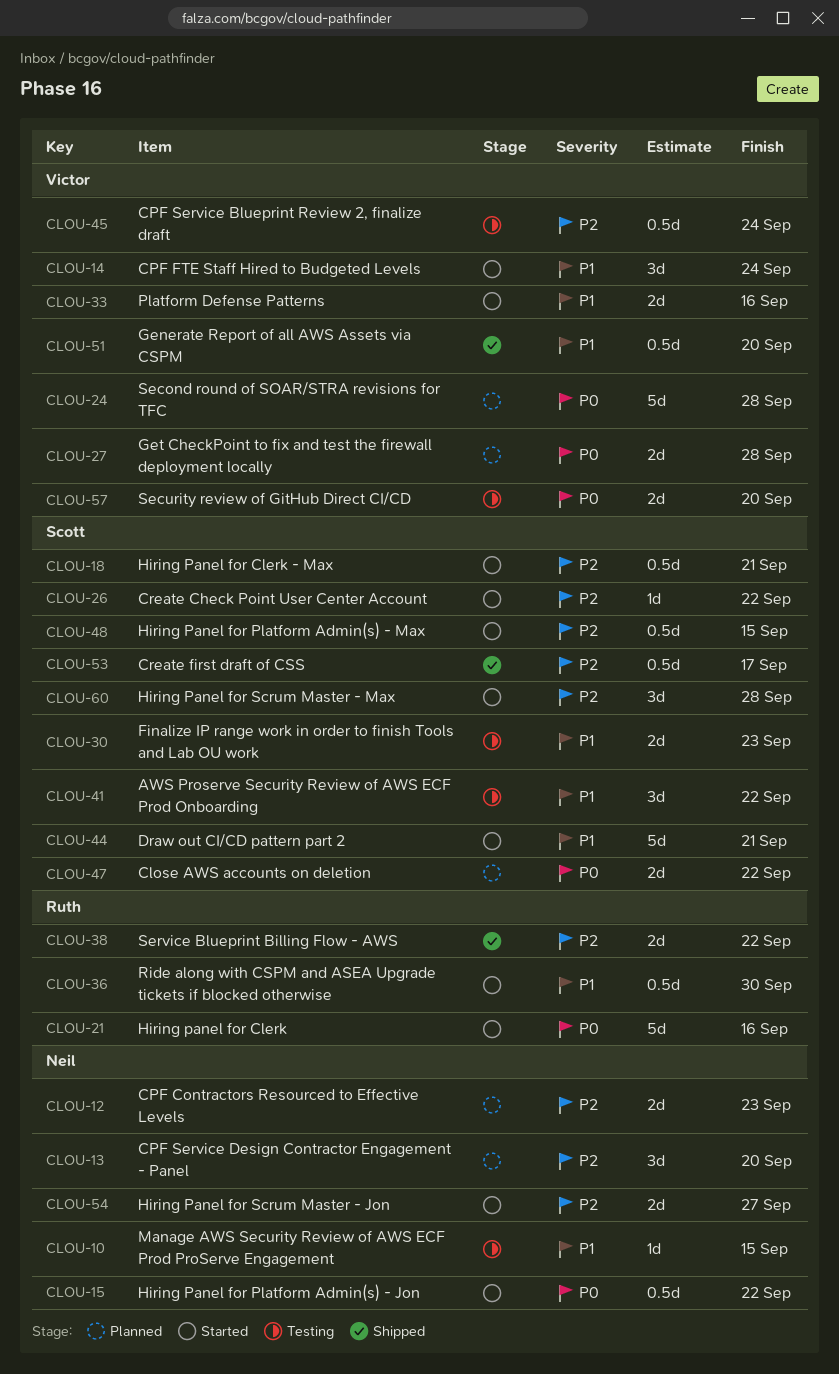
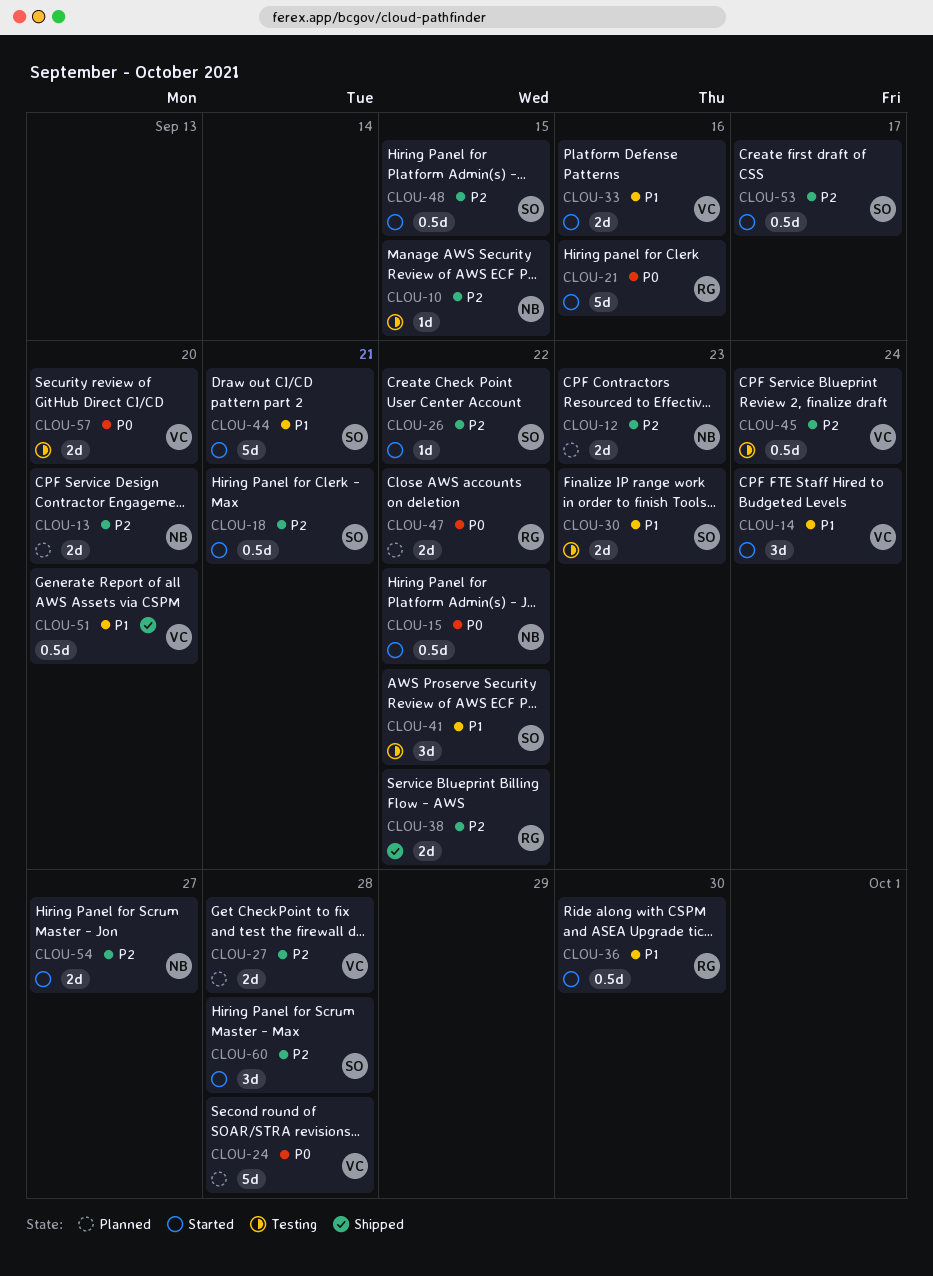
CLOU-10, priority: P1 -> P2
CLOU-13, estimate: 3d -> 2d
CLOU-27, priority: P0 -> P2
CLOU-47, owner: Scott -> Ruth
CLOU-53, status: Shipped -> Started

